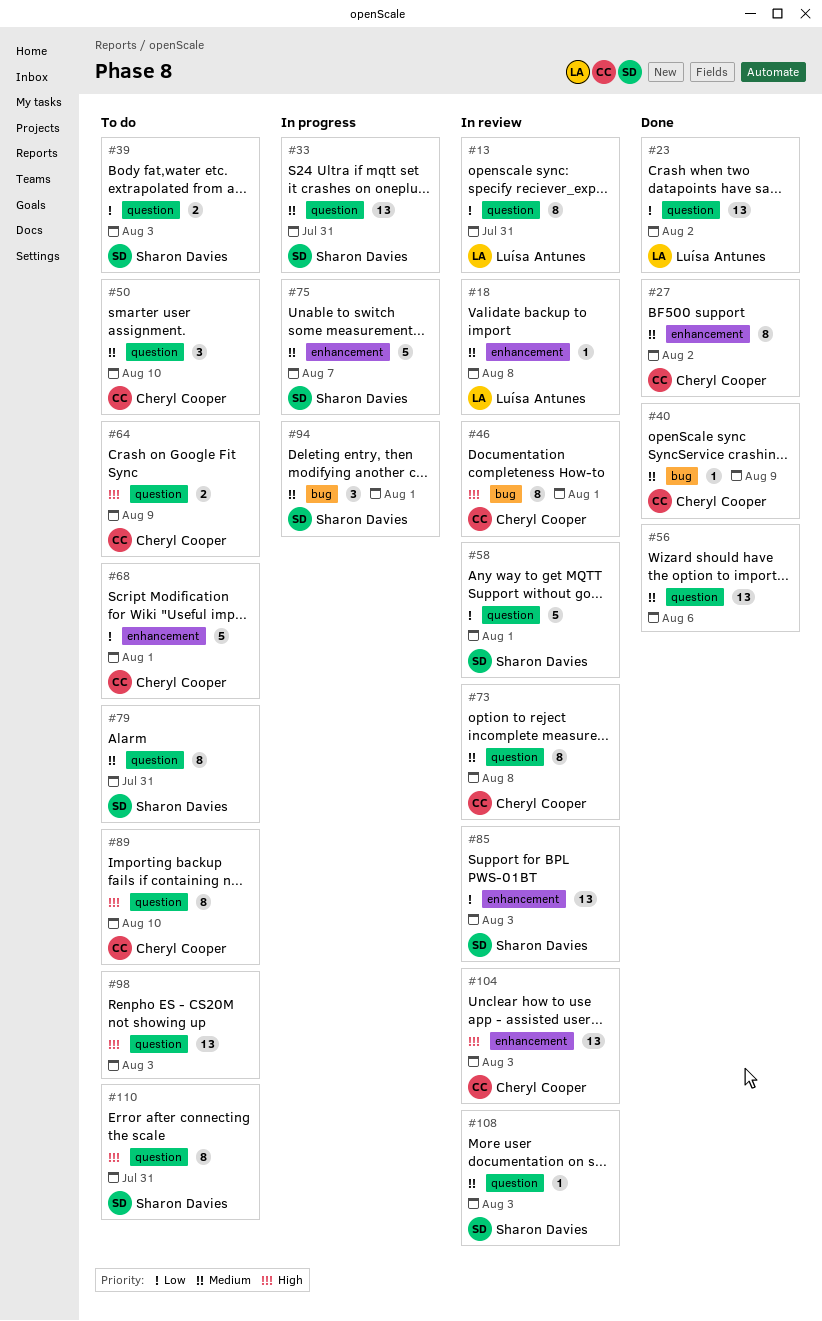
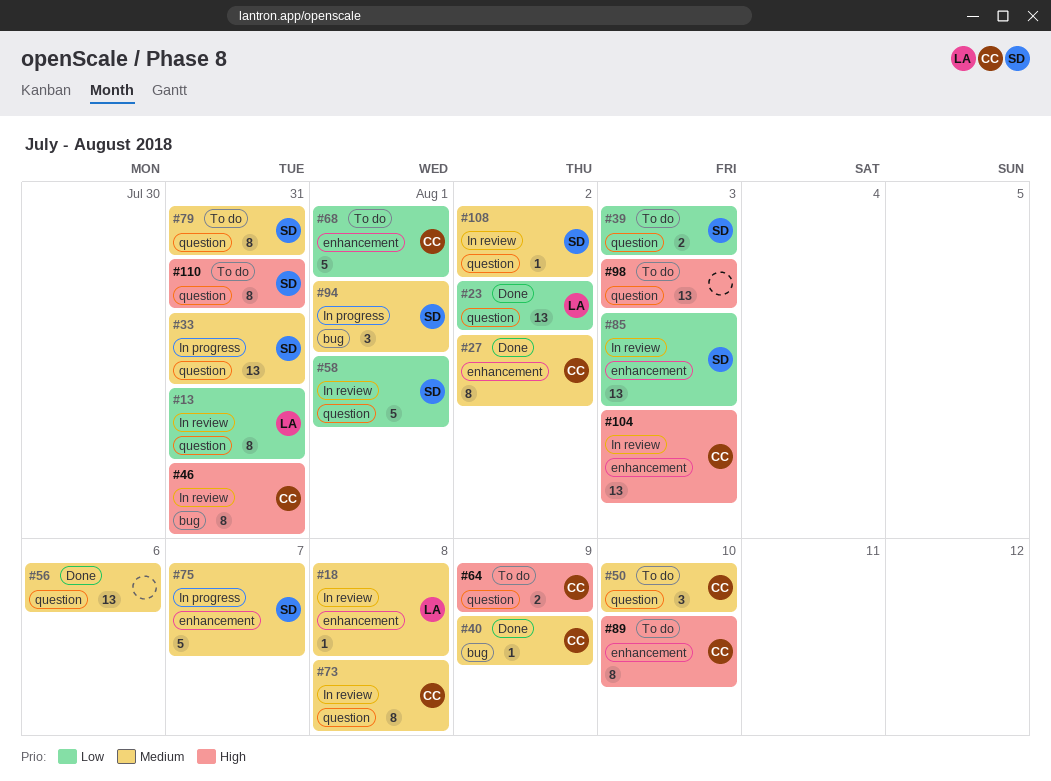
#46, due: Aug 1 -> Jul 31
#89, label: question -> enhancement
#108, due: Aug 3 -> Aug 2

